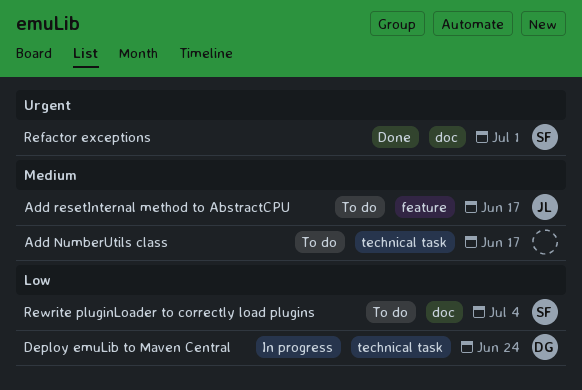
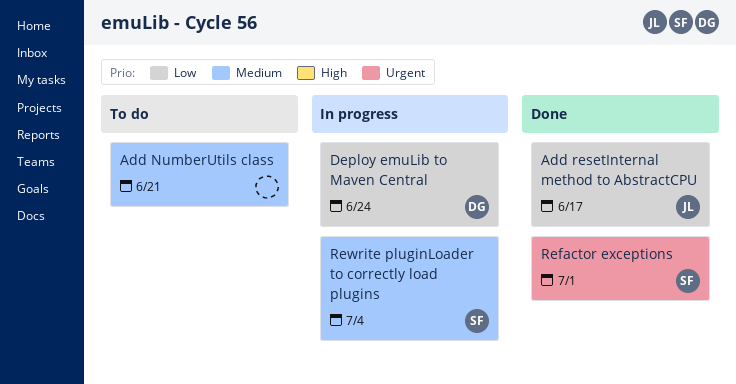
Add NumberUtils class, due: Jun 17 -> Jun 21
Add resetInternal method to AbstractCPU, status: To do -> Done
Add resetInternal method to AbstractCPU, priority: Medium -> Low
Rewrite pluginLoader to correctly load plugins, status: To do -> In progress
Rewrite pluginLoader to correctly load plugins, priority: Low -> Medium

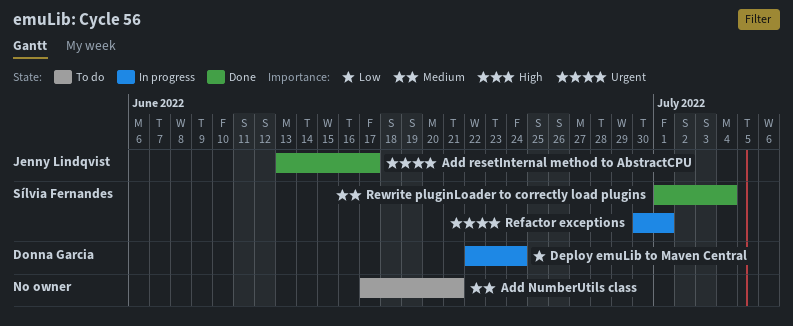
Add resetInternal method to AbstractCPU, priority: Low -> Urgent
Refactor exceptions, status: Done -> In progress
Rewrite pluginLoader to correctly load plugins, status: In progress -> Done

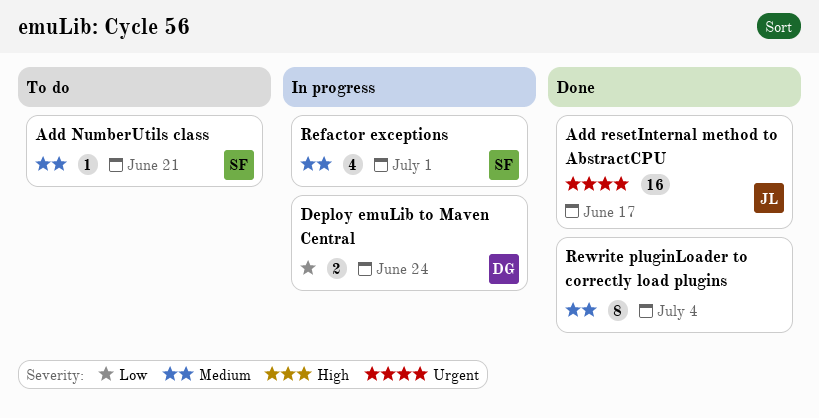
Add NumberUtils class, owner: none -> Sílvia Fernandes
Refactor exceptions, priority: Urgent -> Medium
Rewrite pluginLoader to correctly load plugins, owner: Sílvia Fernandes -> none

